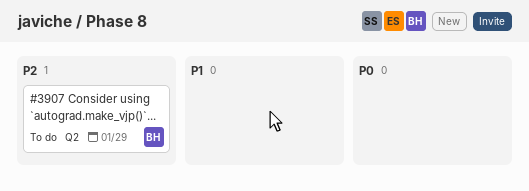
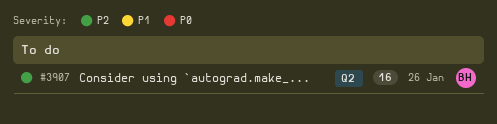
#3907, due: Jan 29 -> Jan 26

